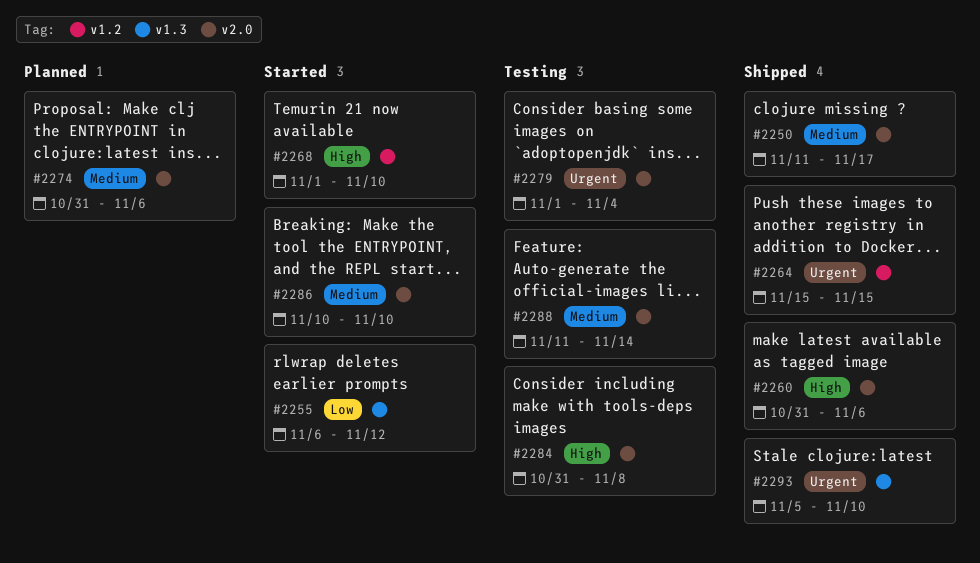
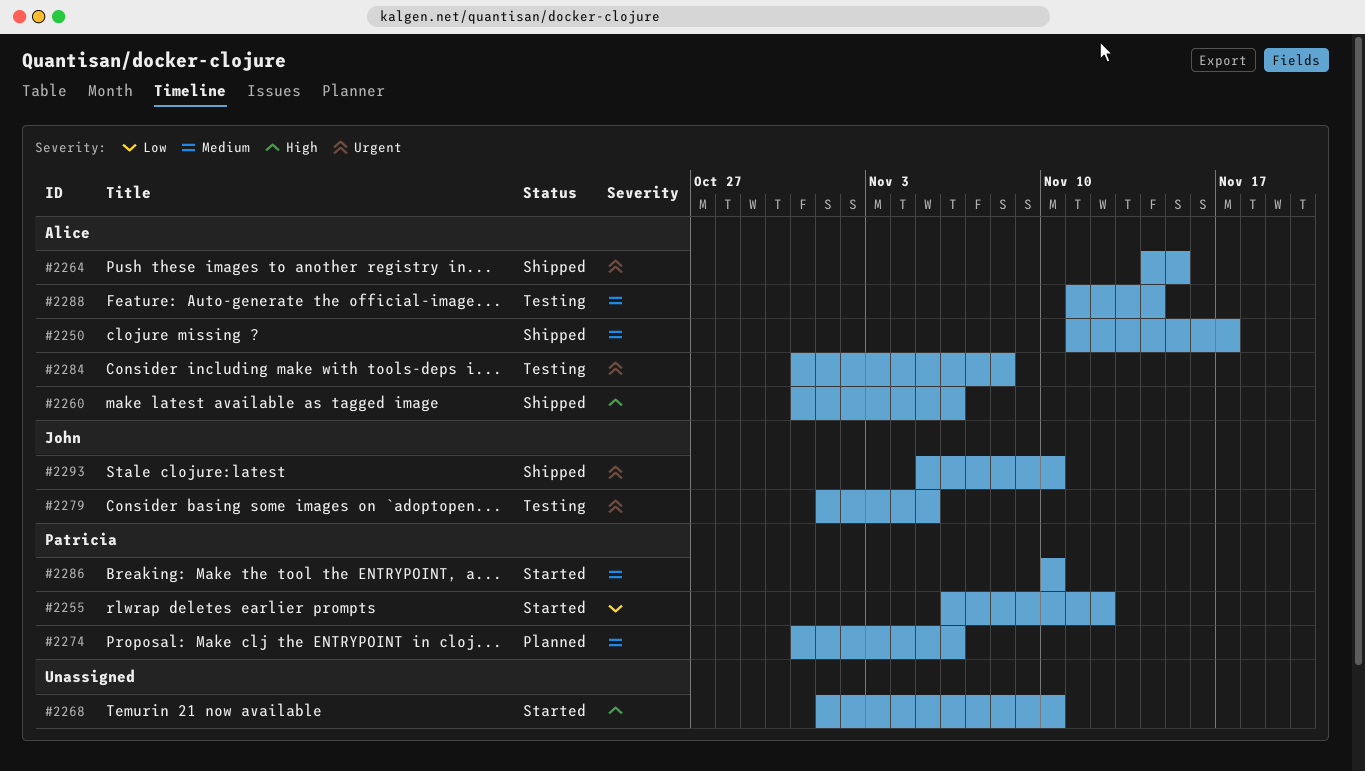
#2264, start: Nov 15 -> Nov 14
#2279, due: Nov 4 -> Nov 5
#2284, priority: High -> Urgent

